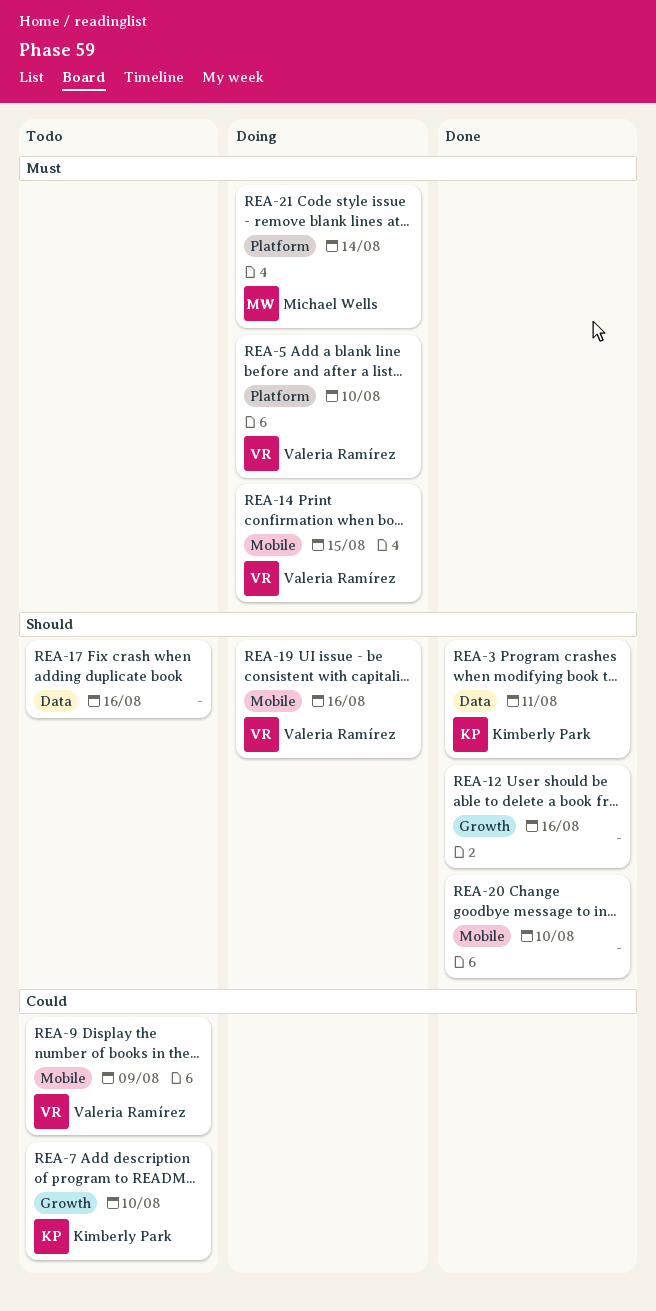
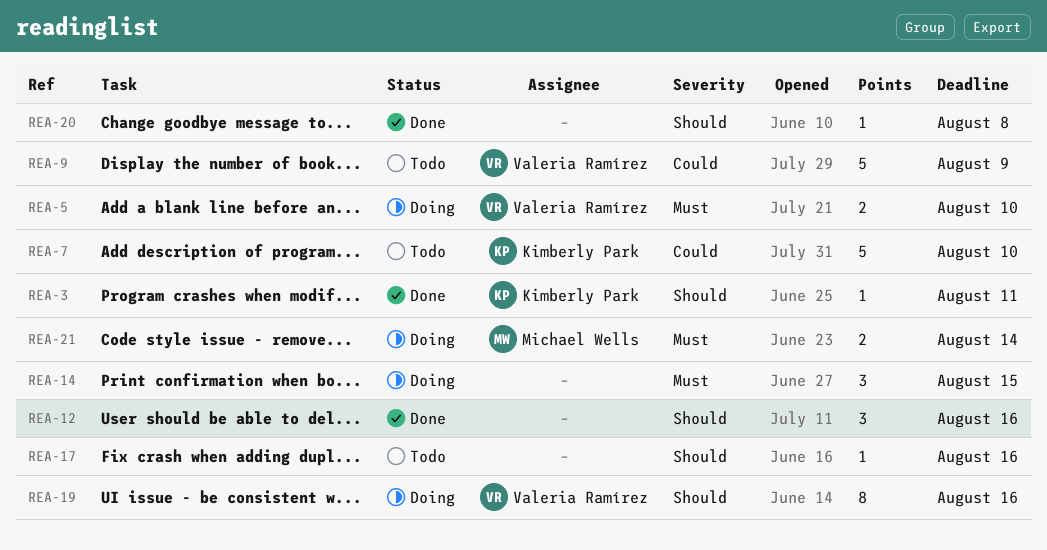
REA-14, owner: Valeria Ramírez -> none
REA-20, due: Aug 10 -> Aug 8

